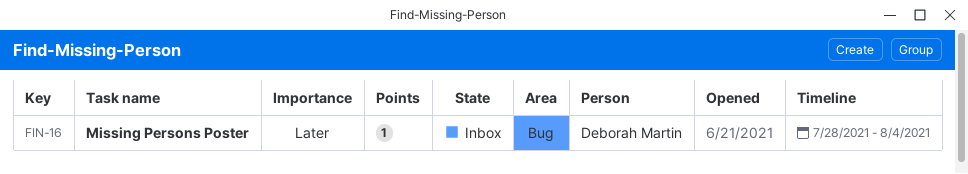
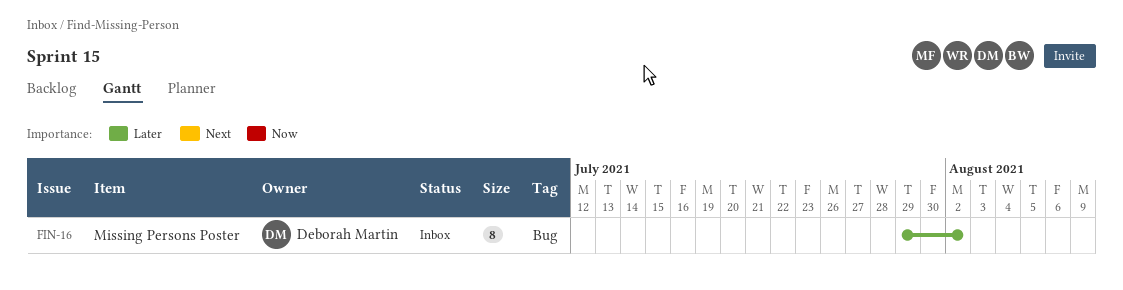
FIN-16, estimate: 1 -> 8
FIN-16, start: Jul 28 -> Jul 29
FIN-16, due: Aug 4 -> Aug 2

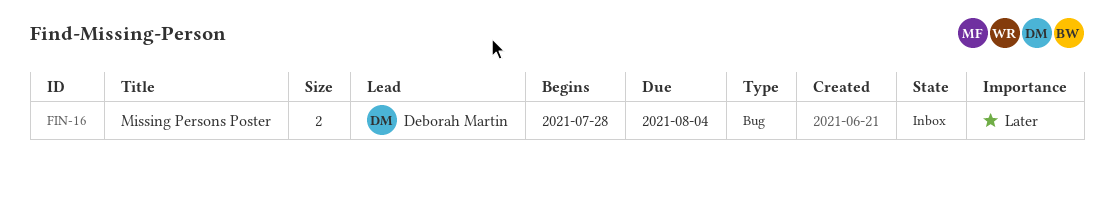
FIN-16, estimate: 8 -> 2
FIN-16, start: Jul 29 -> Jul 28
FIN-16, due: Aug 2 -> Aug 4

